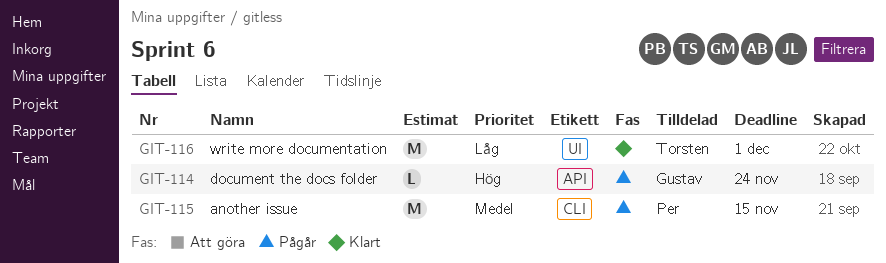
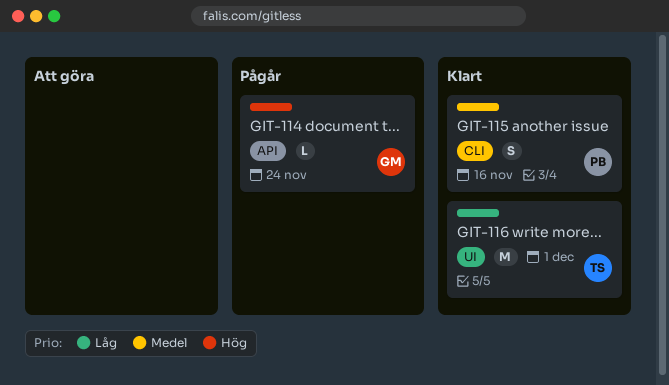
GIT-115, status: Pågår -> Klart
GIT-115, estimate: M -> S
GIT-115, due: Nov 15 -> Nov 16

